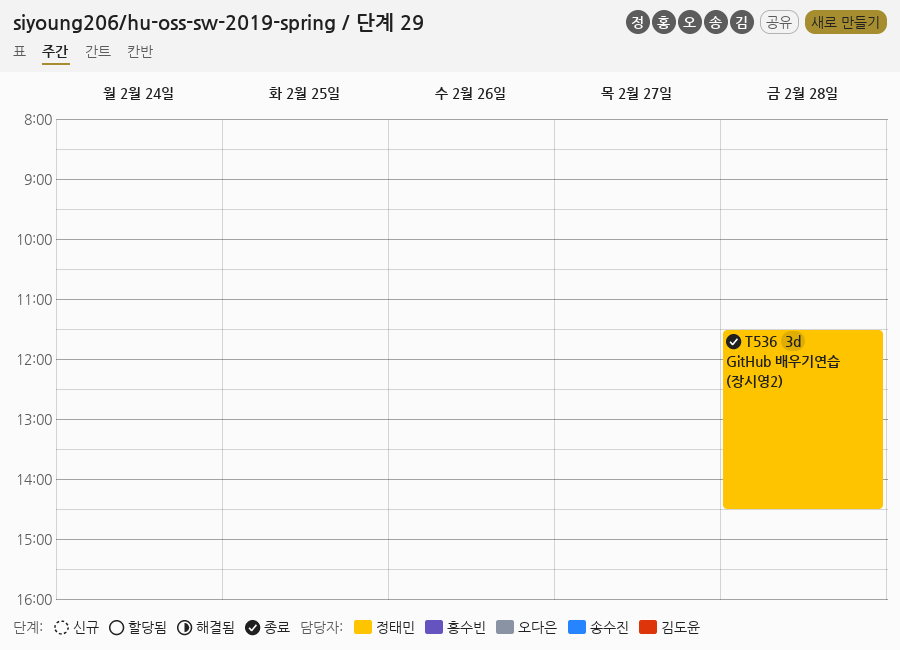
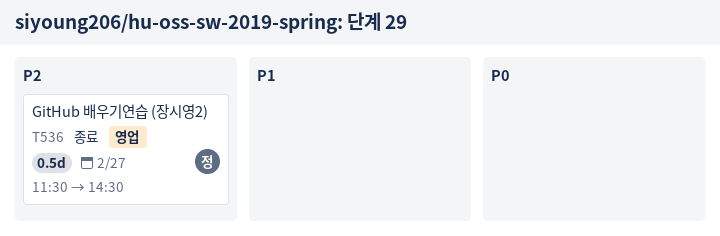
T536, estimate: 3d -> 0.5d
T536, day: Feb 28 -> Feb 27

